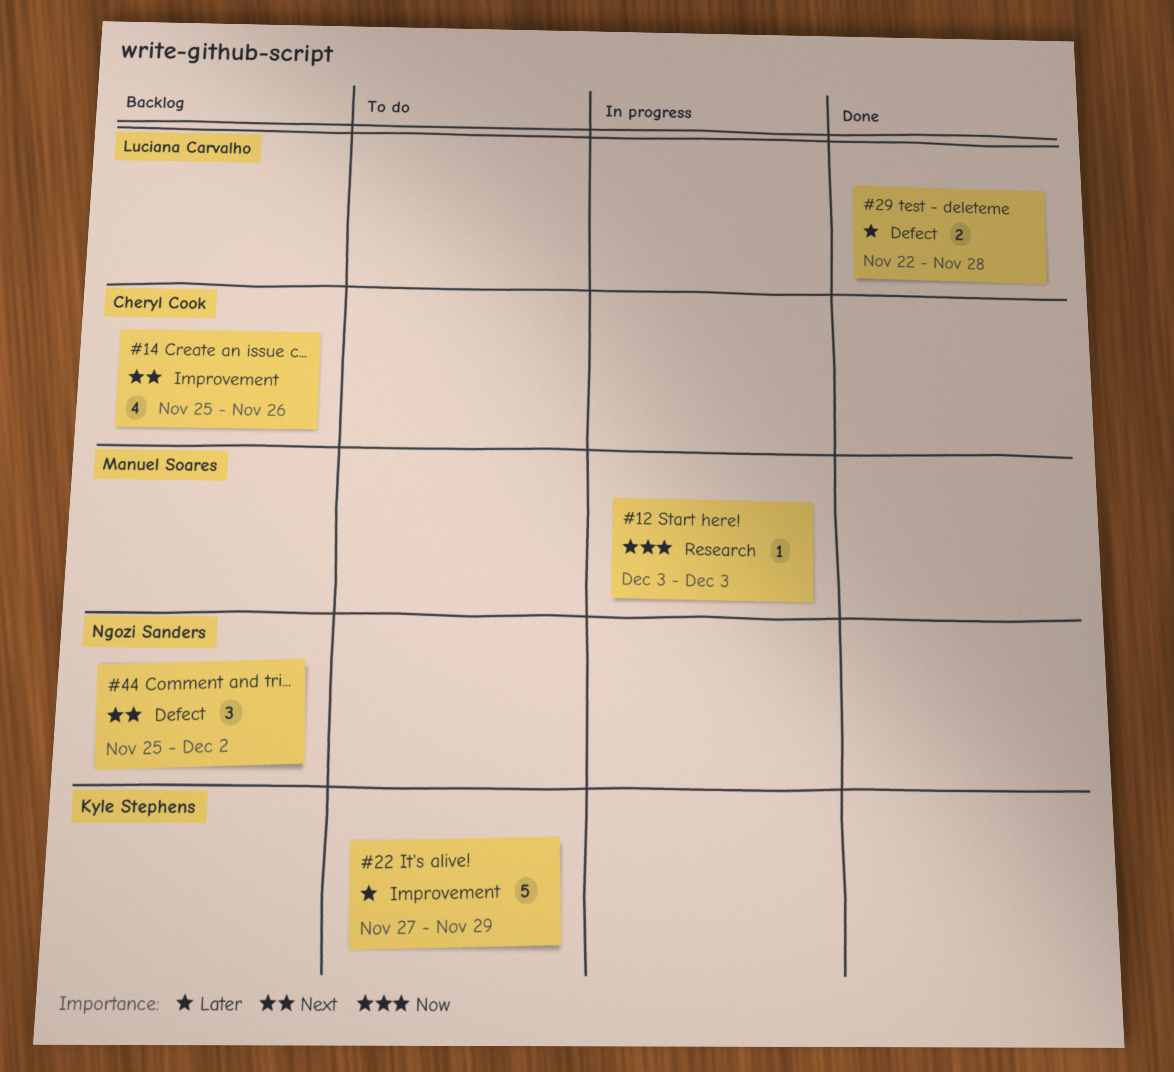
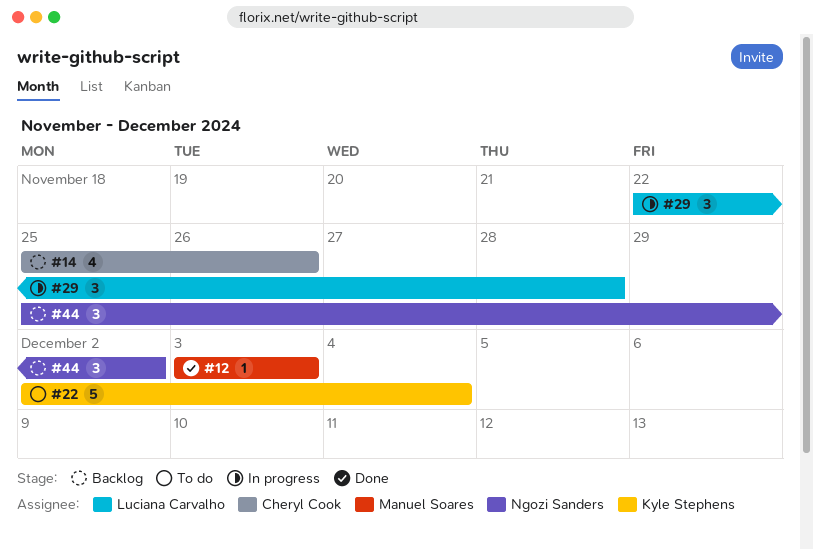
#12, status: In progress -> Done
#22, start: Nov 27 -> Dec 2
#22, due: Nov 29 -> Dec 4
#29, status: Done -> In progress
#29, estimate: 2 -> 3

